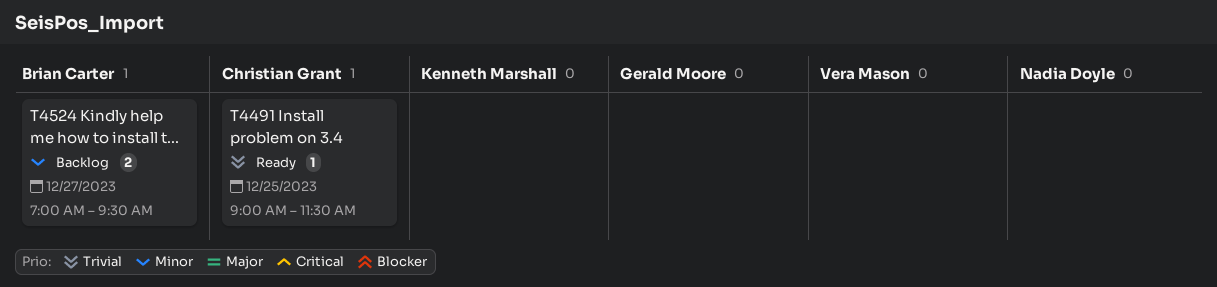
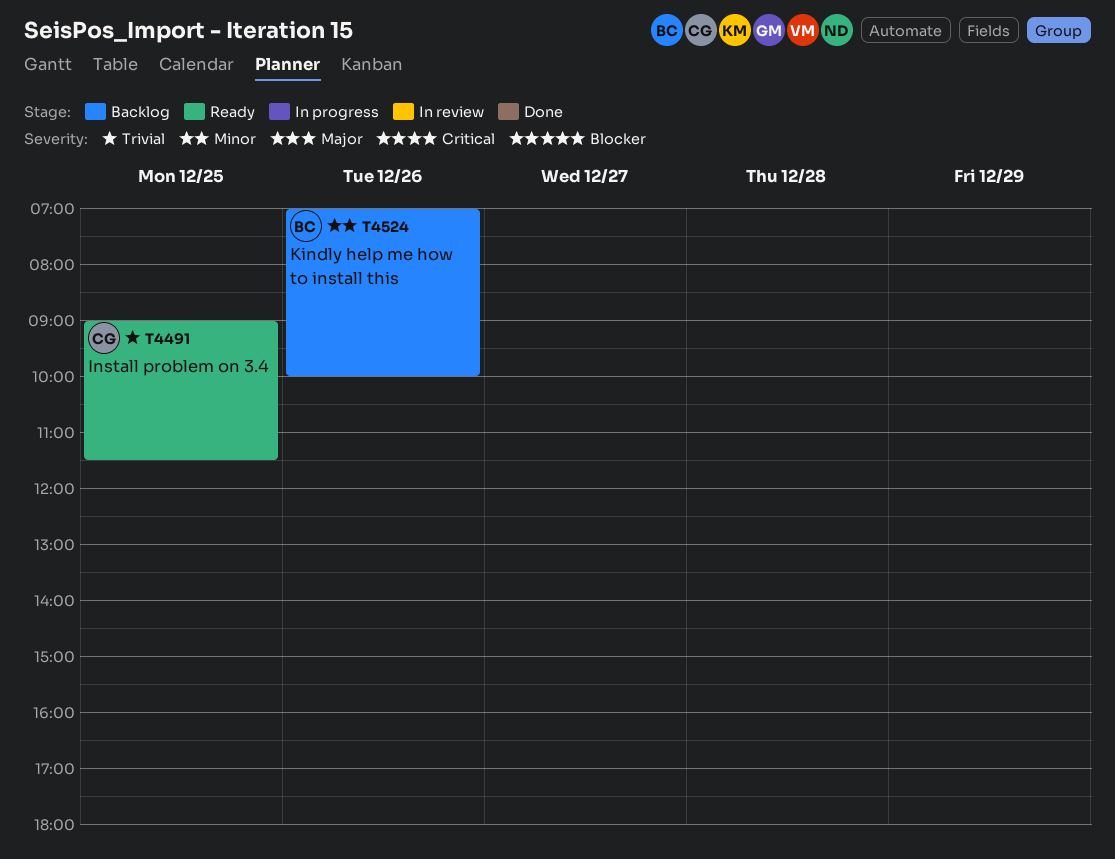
T4524, day: Dec 27 -> Dec 26
T4524, ends: 09:30 -> 10:00

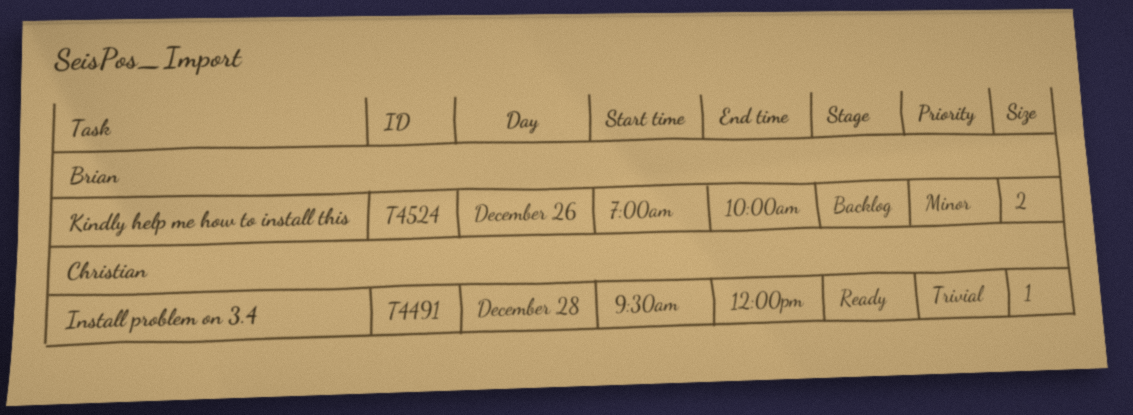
T4491, day: Dec 25 -> Dec 28
T4491, begins: 09:00 -> 09:30
T4491, ends: 11:30 -> 12:00

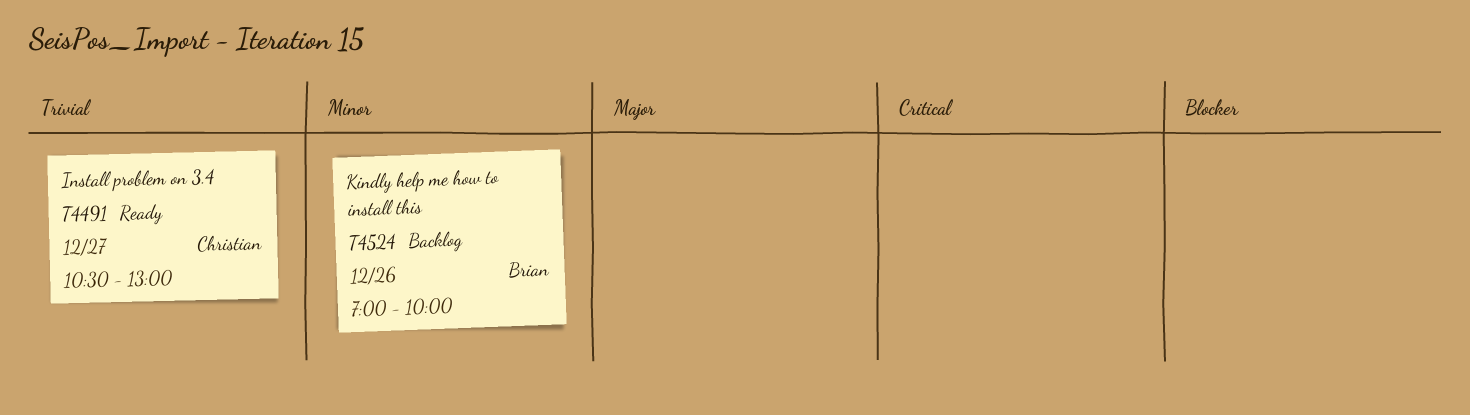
T4491, day: Dec 28 -> Dec 27
T4491, begins: 09:30 -> 10:30
T4491, ends: 12:00 -> 13:00

